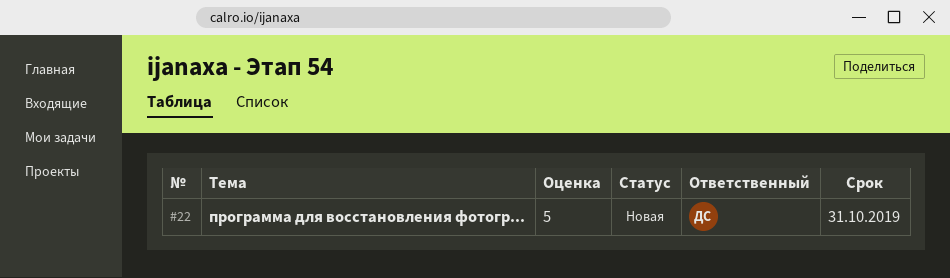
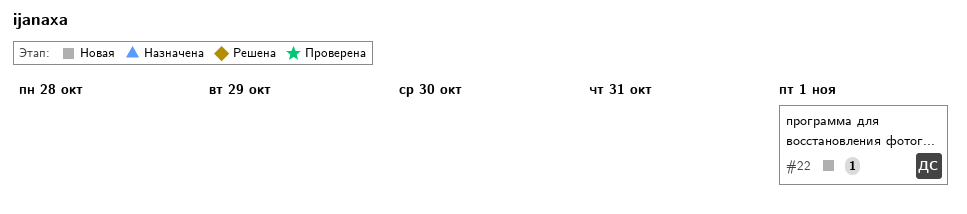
#22, estimate: 5 -> 1
#22, due: Oct 31 -> Nov 1

